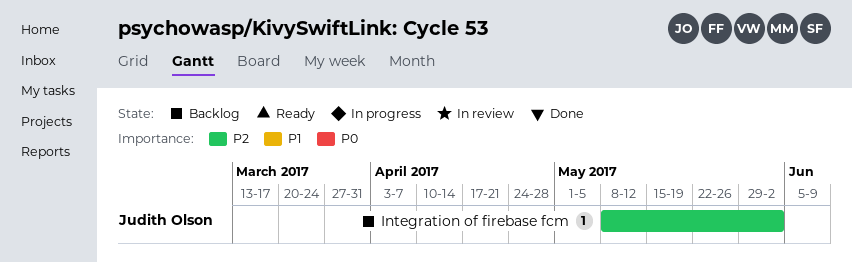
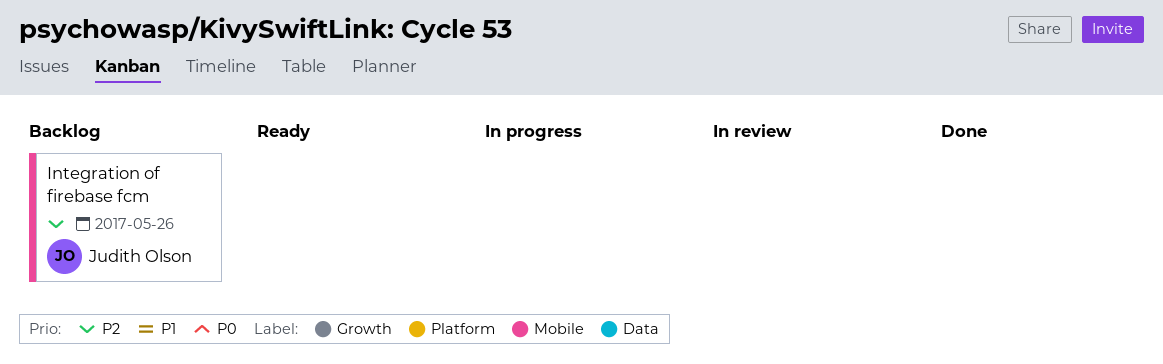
Integration of firebase fcm, due: Jun 2 -> May 26

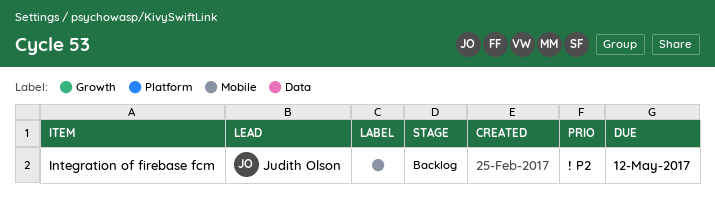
Integration of firebase fcm, due: May 26 -> May 12

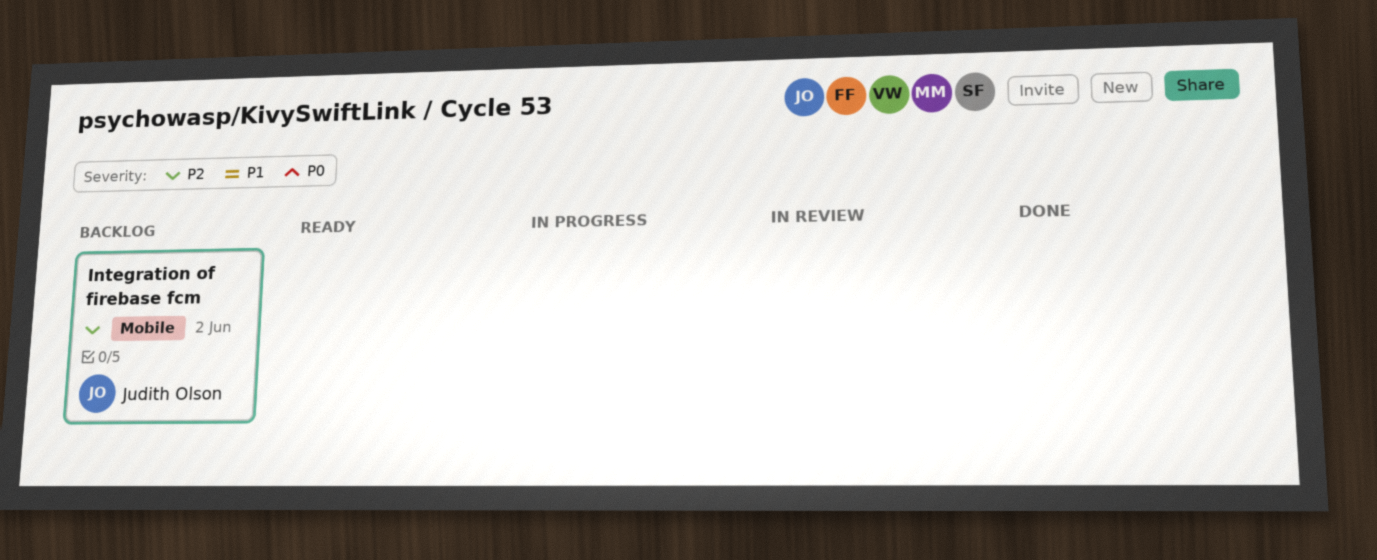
Integration of firebase fcm, due: May 12 -> Jun 2

